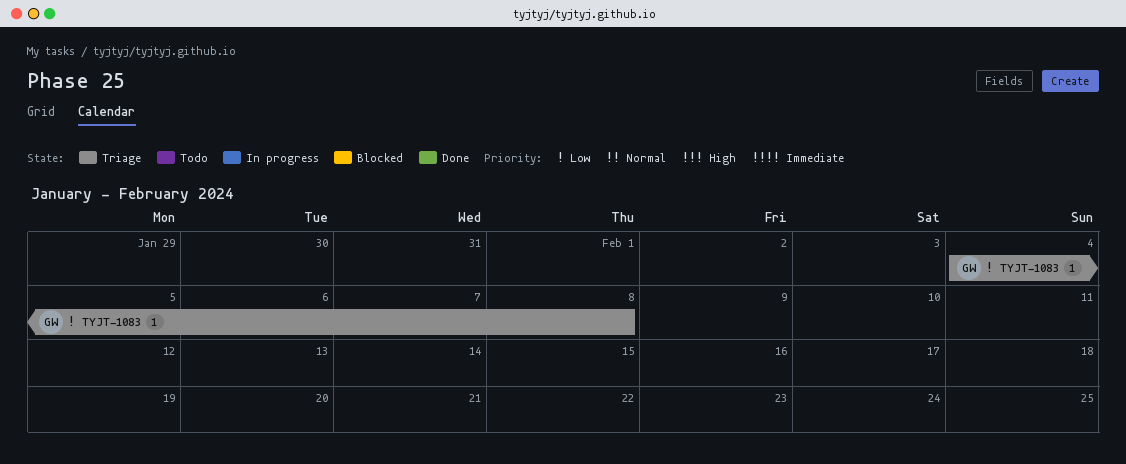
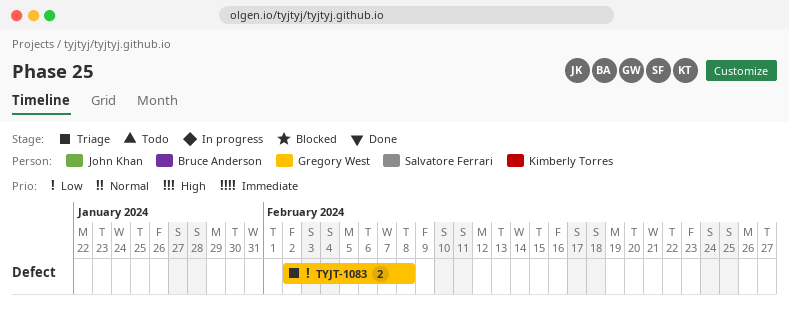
TYJT-1083, estimate: 1 -> 2
TYJT-1083, start: Feb 4 -> Feb 2

